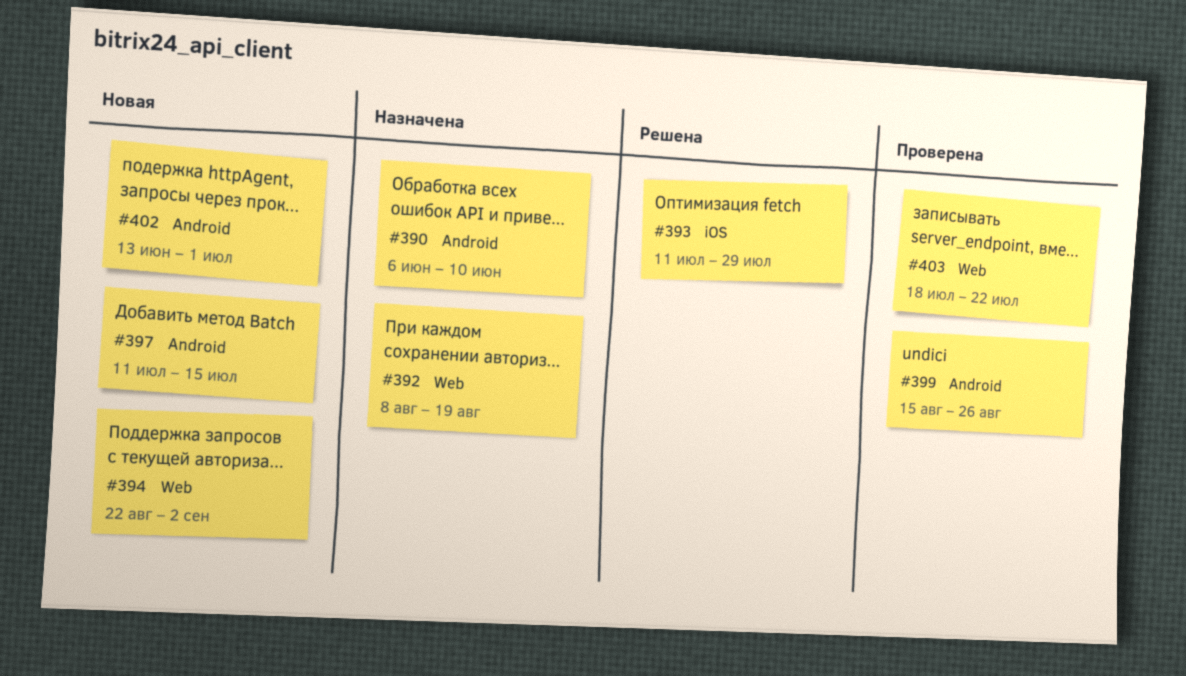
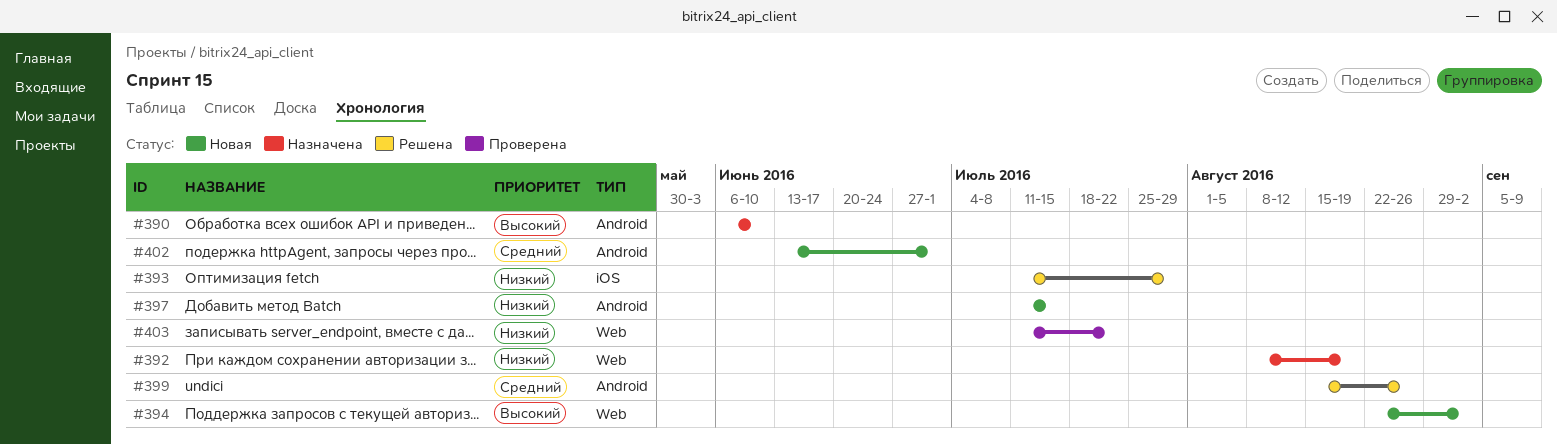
#399, status: Проверена -> Решена
#403, start: Jul 18 -> Jul 11

